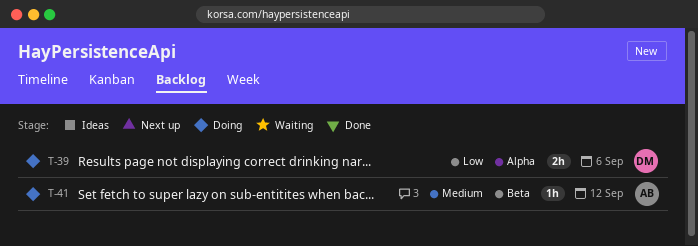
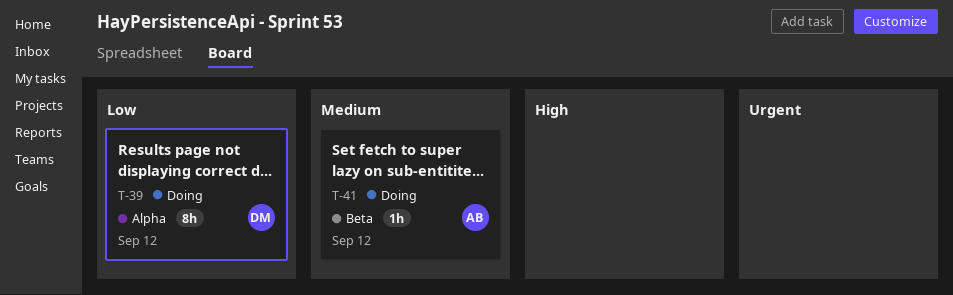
T-39, estimate: 2h -> 8h
T-39, due: Sep 6 -> Sep 12

